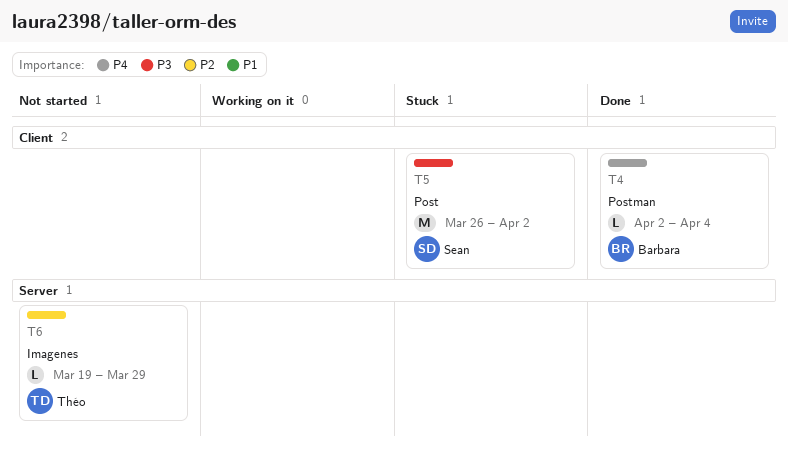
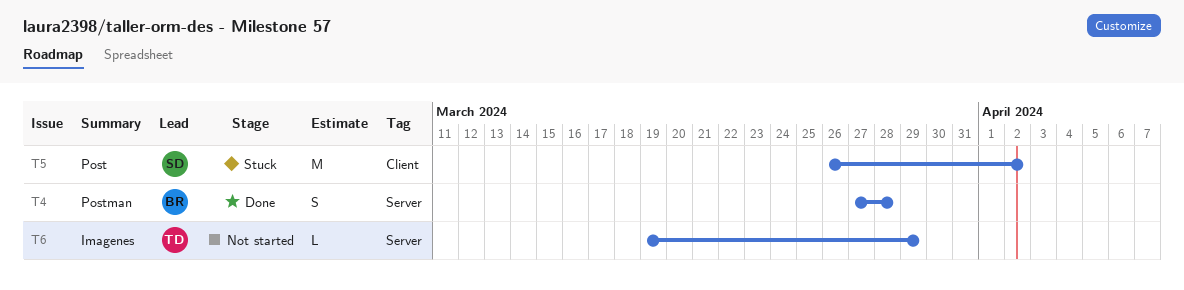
T4, label: Client -> Server
T4, estimate: L -> S
T4, start: Apr 2 -> Mar 27
T4, due: Apr 4 -> Mar 28

